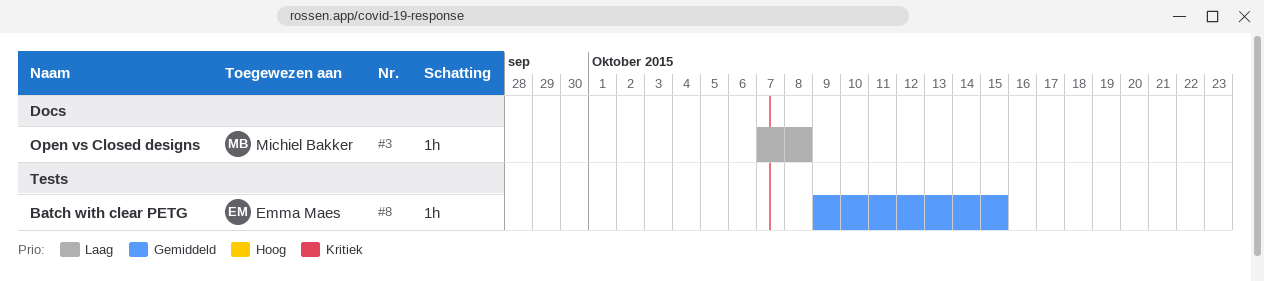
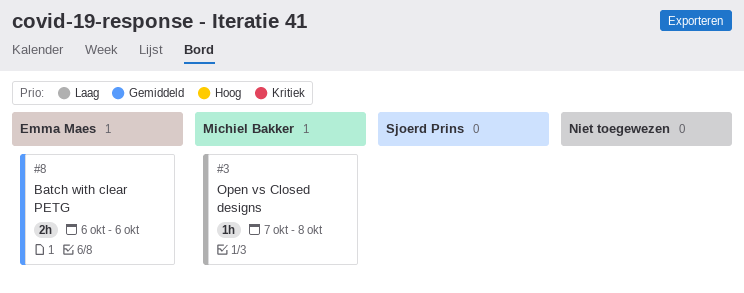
#8, estimate: 1h -> 2h
#8, start: Oct 9 -> Oct 6
#8, due: Oct 15 -> Oct 6

